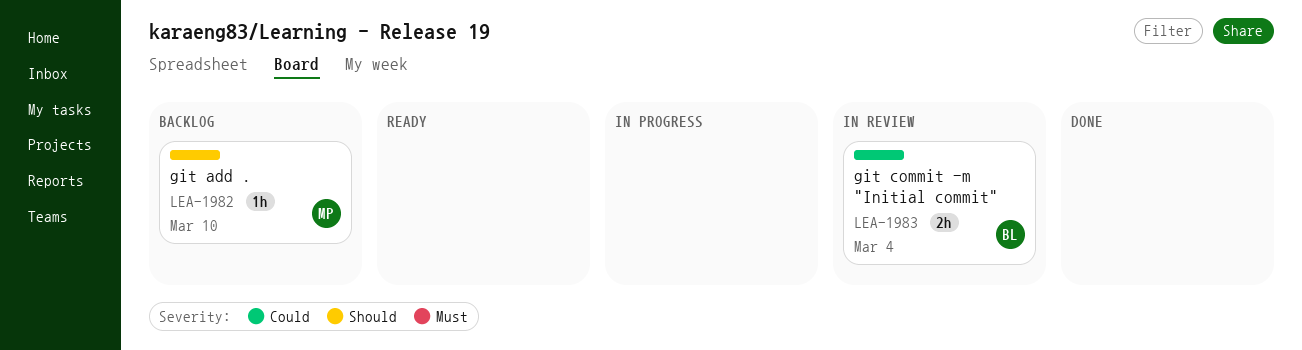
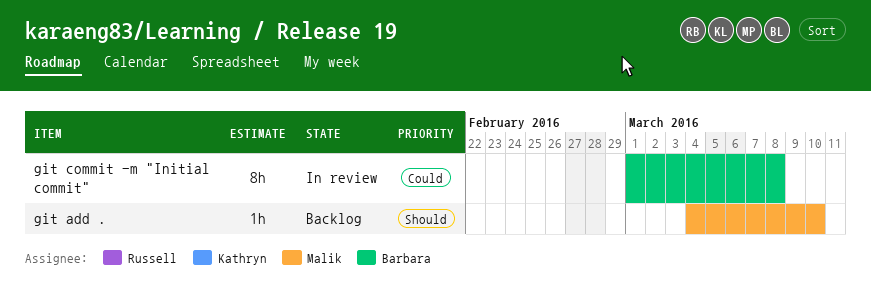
git commit -m "Initial commit", estimate: 2h -> 8h
git commit -m "Initial commit", due: Mar 4 -> Mar 8

